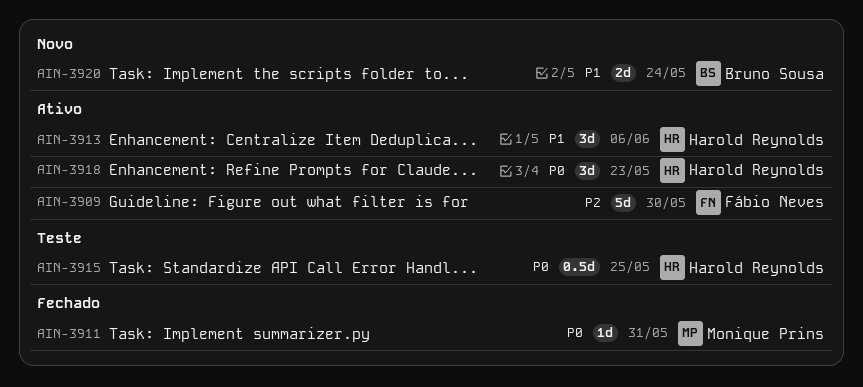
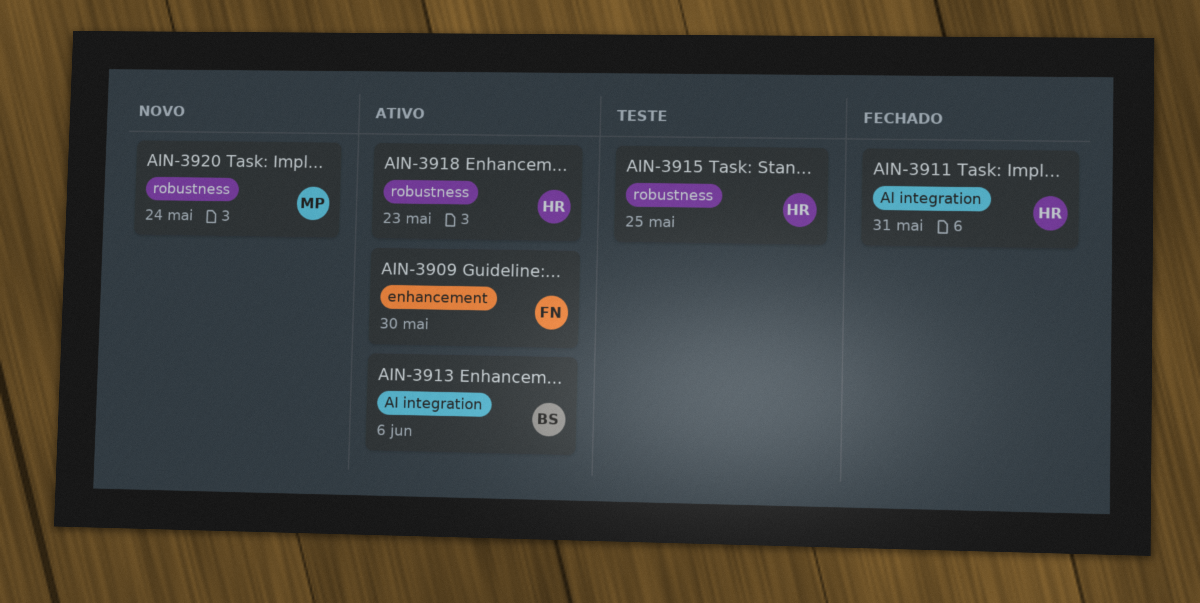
AIN-3911, owner: Monique Prins -> Harold Reynolds
AIN-3913, owner: Harold Reynolds -> Bruno Sousa
AIN-3920, owner: Bruno Sousa -> Monique Prins

